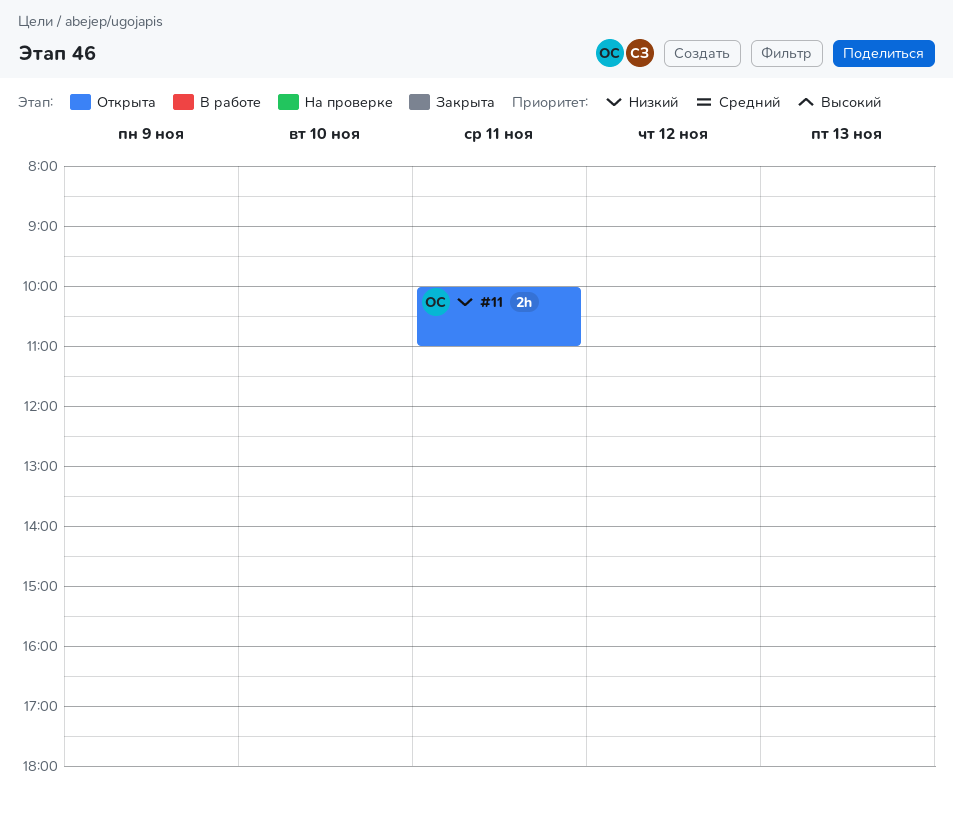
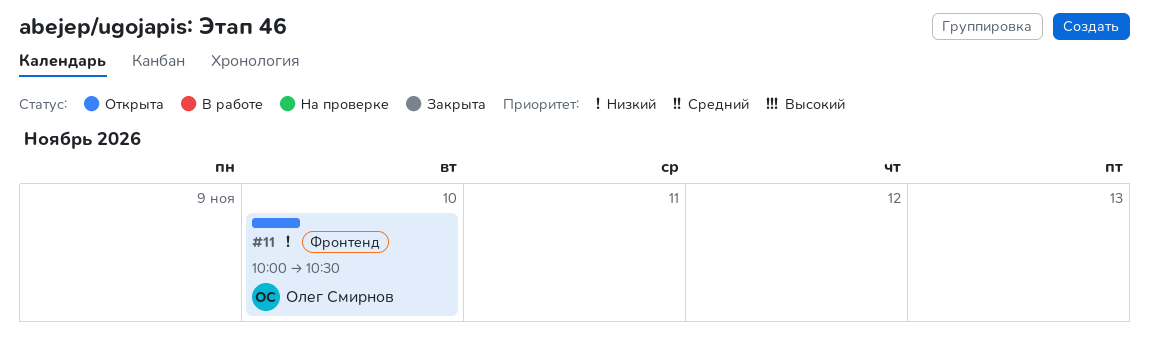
#11, day: Nov 11 -> Nov 10
#11, ends: 11:00 -> 10:30

